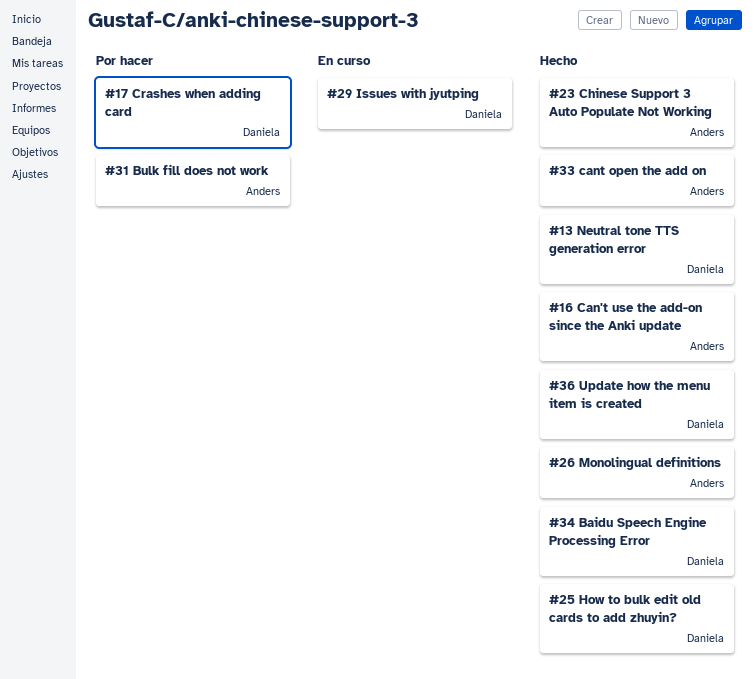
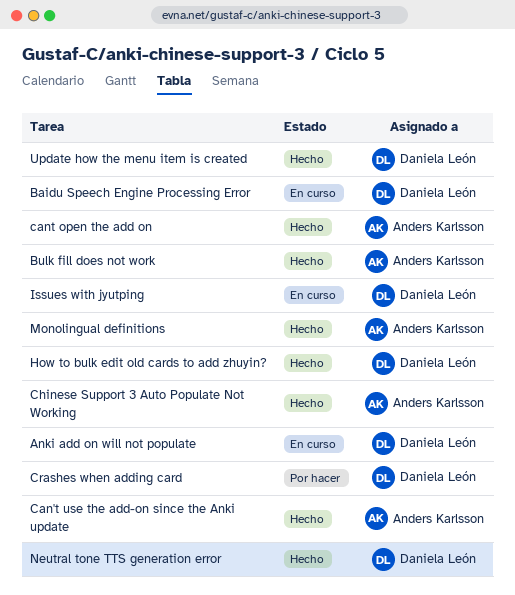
Anki add on will not populate: none -> present
Baidu Speech Engine Processing Error, status: Hecho -> En curso
Bulk fill does not work, status: Por hacer -> Hecho

